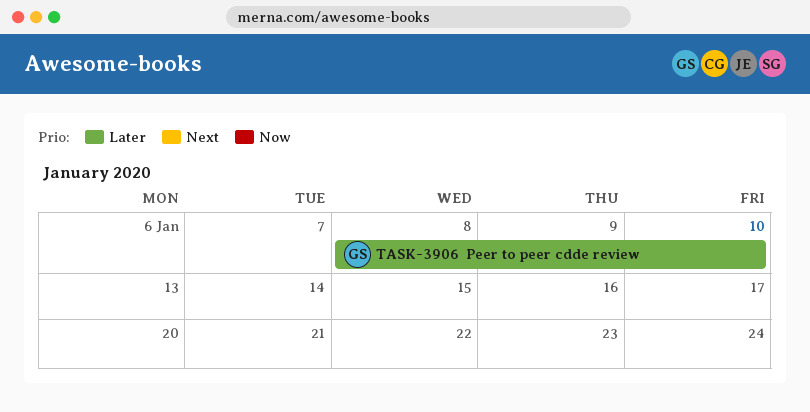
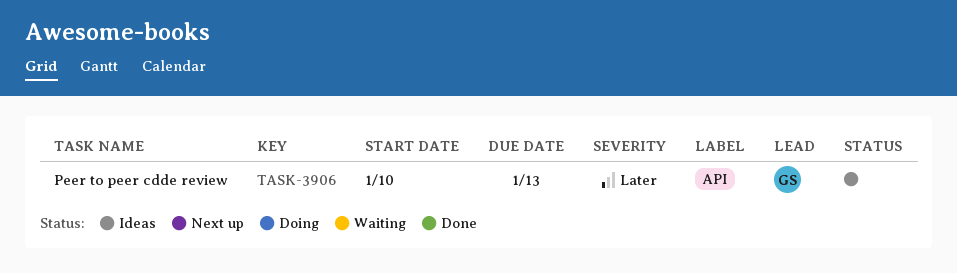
TASK-3906, start: Jan 8 -> Jan 10
TASK-3906, due: Jan 10 -> Jan 13

